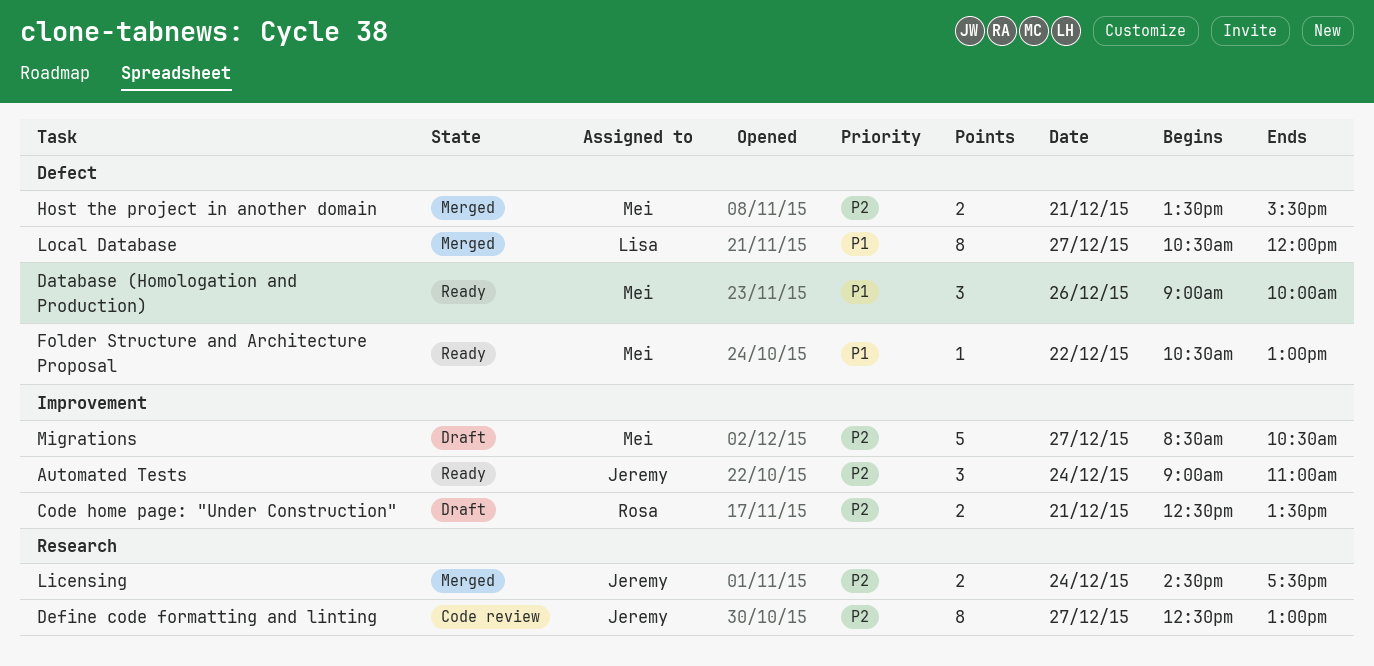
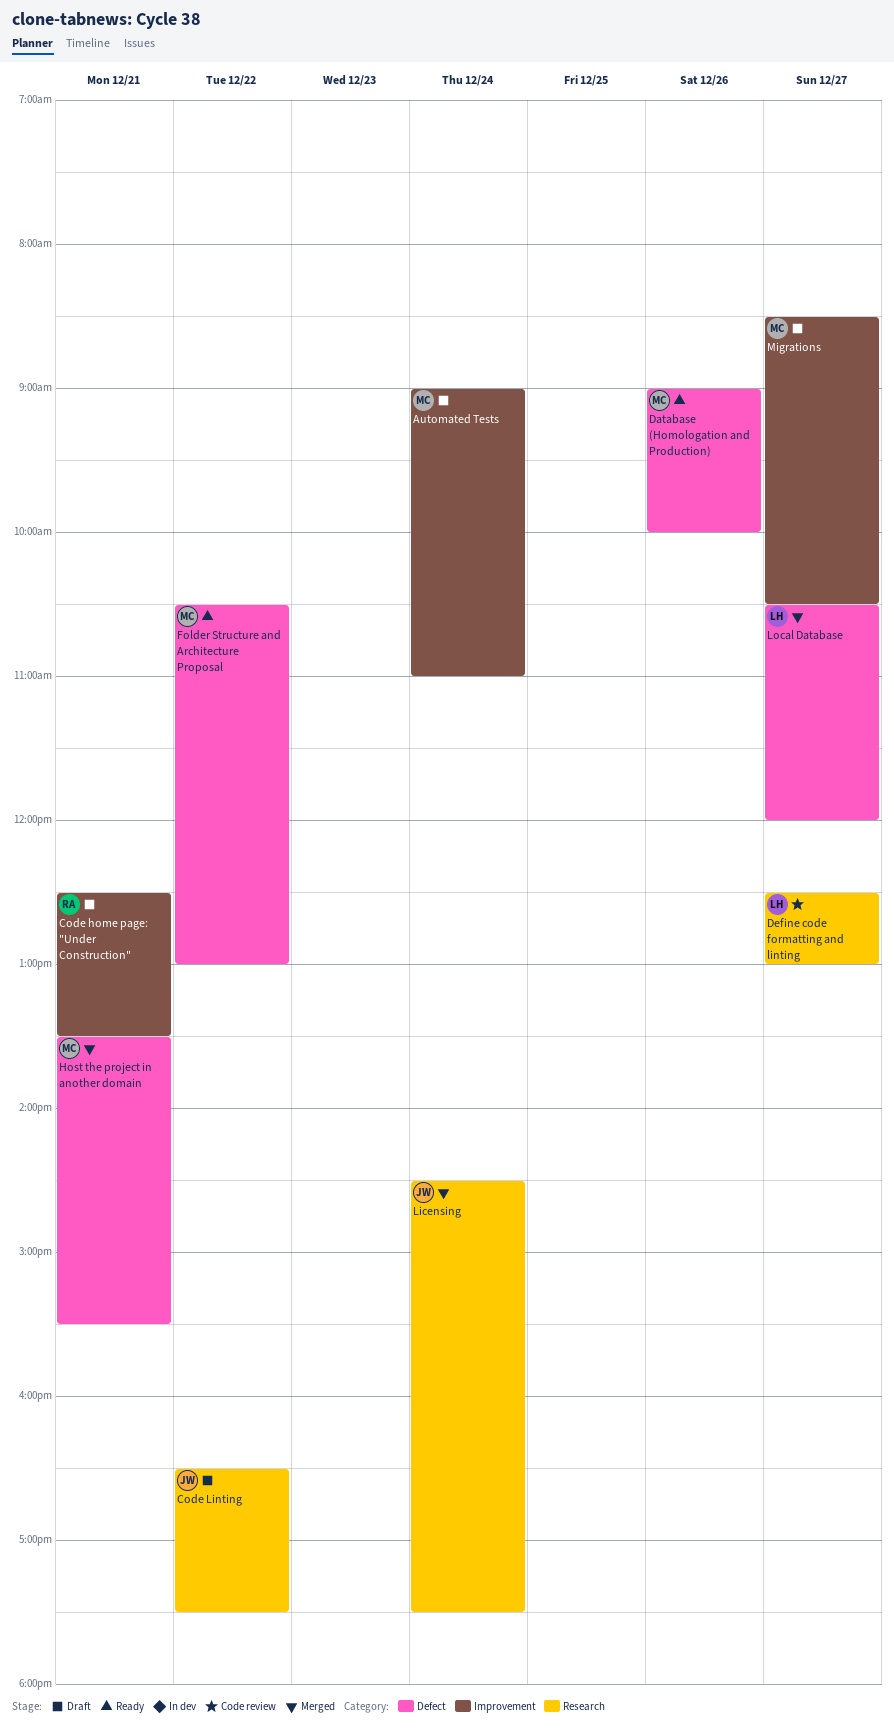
Automated Tests, status: Ready -> Draft
Automated Tests, owner: Jeremy -> Mei
Code Linting: none -> present
Define code formatting and linting, owner: Jeremy -> Lisa

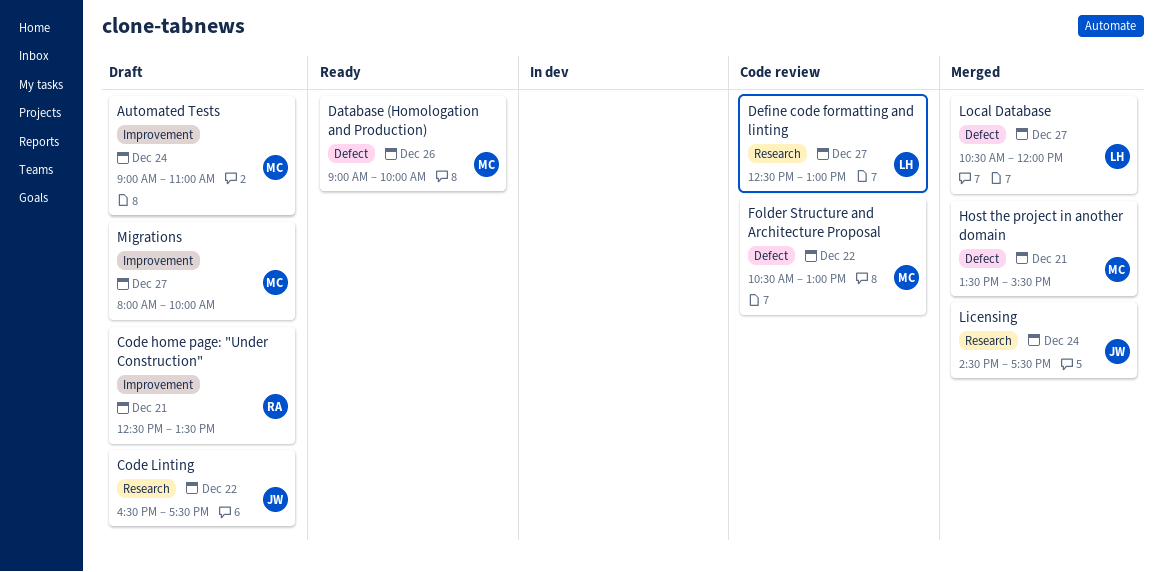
Folder Structure and Architecture Proposal, status: Ready -> Code review
Migrations, begins: 08:30 -> 08:00
Migrations, ends: 10:30 -> 10:00

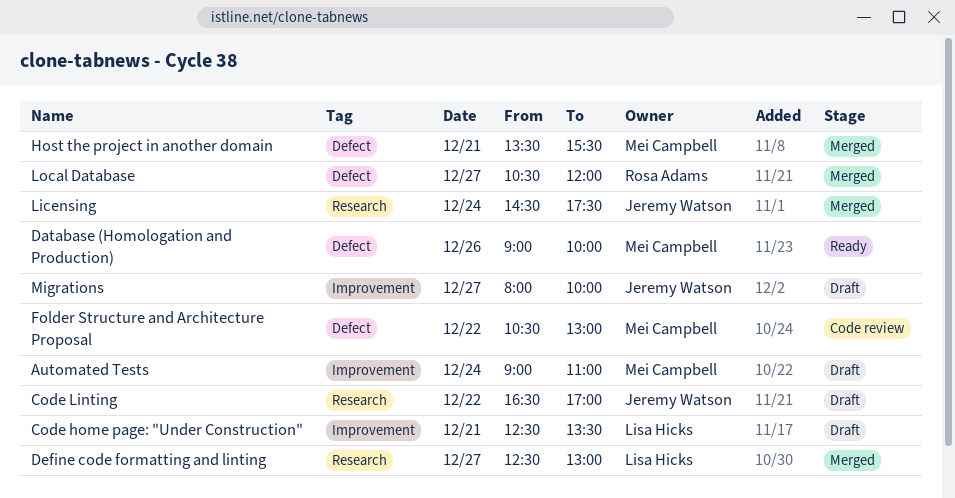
Code home page: "Under Construction", owner: Rosa Adams -> Lisa Hicks
Code Linting, ends: 17:30 -> 17:00
Define code formatting and linting, status: Code review -> Merged
Local Database, owner: Lisa Hicks -> Rosa Adams
Migrations, owner: Mei Campbell -> Jeremy Watson

